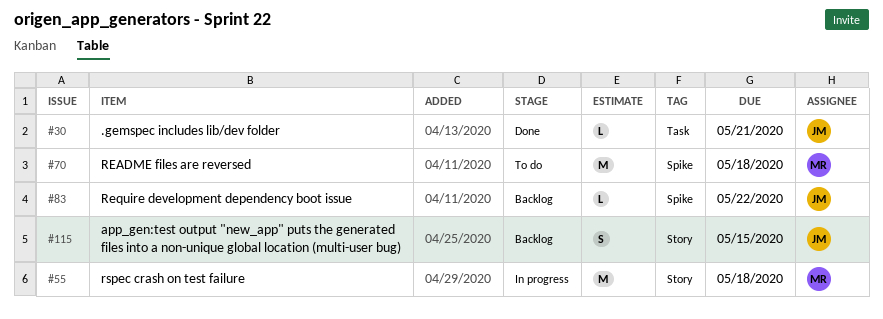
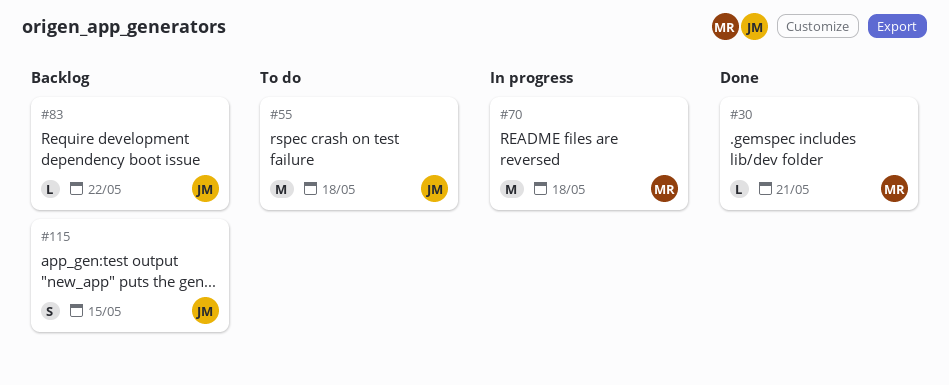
#30, owner: JM -> MR
#55, status: In progress -> To do
#55, owner: MR -> JM
#70, status: To do -> In progress

